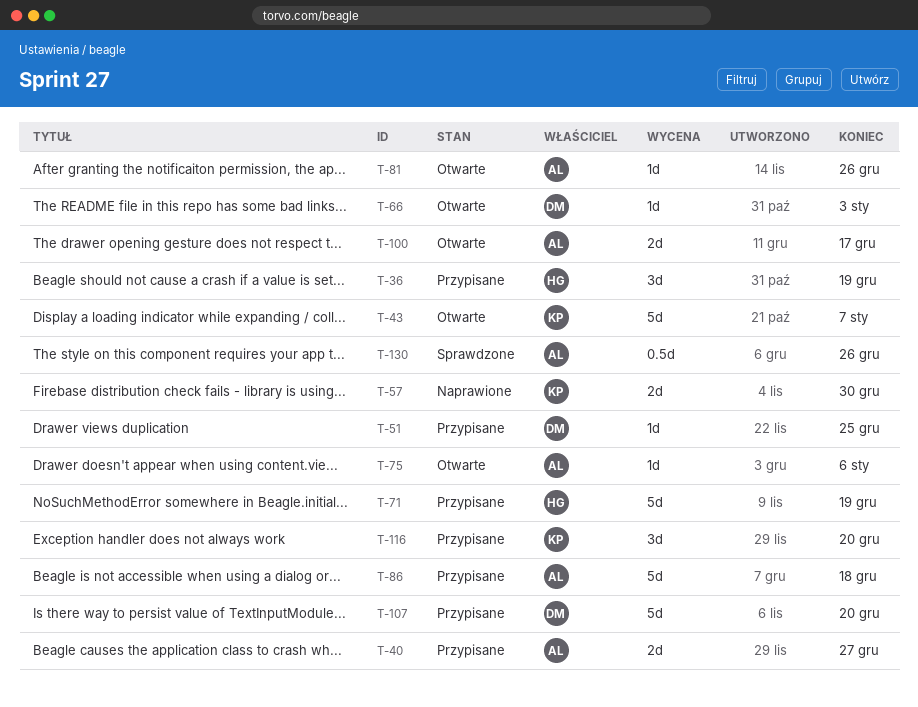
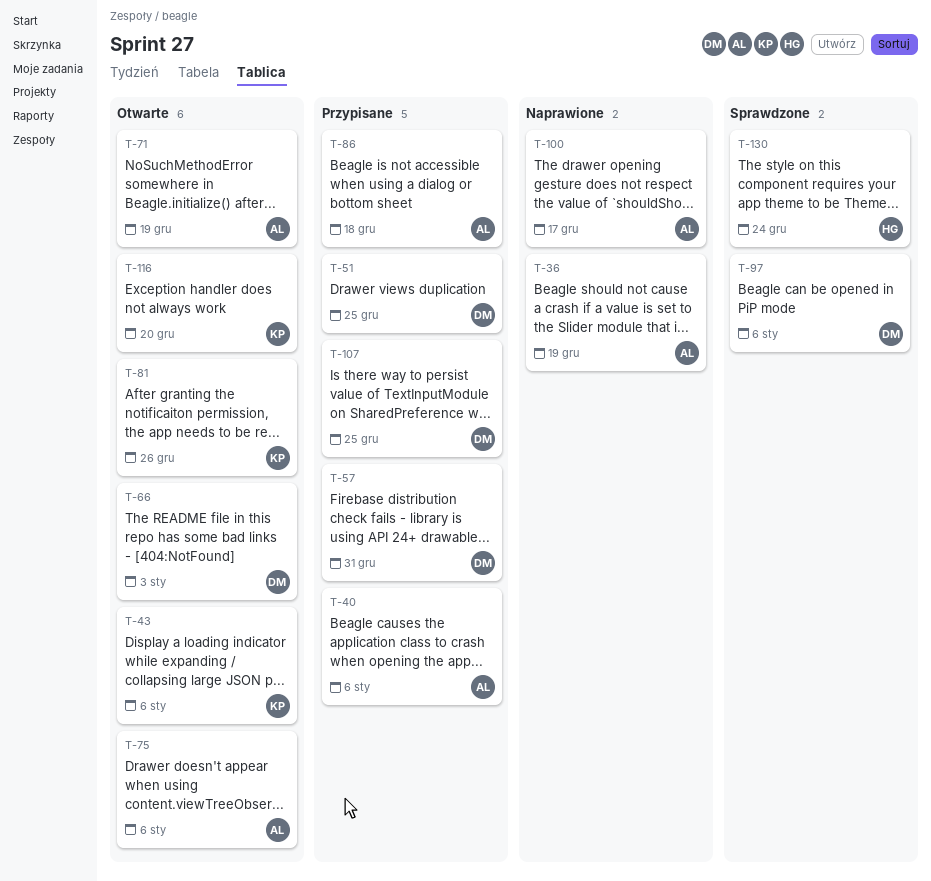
T-36, status: Przypisane -> Naprawione
T-36, owner: HG -> AL
T-40, due: Dec 27 -> Jan 6
T-43, due: Jan 7 -> Jan 6
T-57, status: Naprawione -> Przypisane
T-57, owner: KP -> DM
T-57, due: Dec 30 -> Dec 31
T-71, status: Przypisane -> Otwarte
T-71, owner: HG -> AL
T-81, owner: AL -> KP
T-97: none -> present
T-100, status: Otwarte -> Naprawione
T-107, due: Dec 20 -> Dec 25
T-116, status: Przypisane -> Otwarte
T-130, owner: AL -> HG
T-130, due: Dec 26 -> Dec 24

